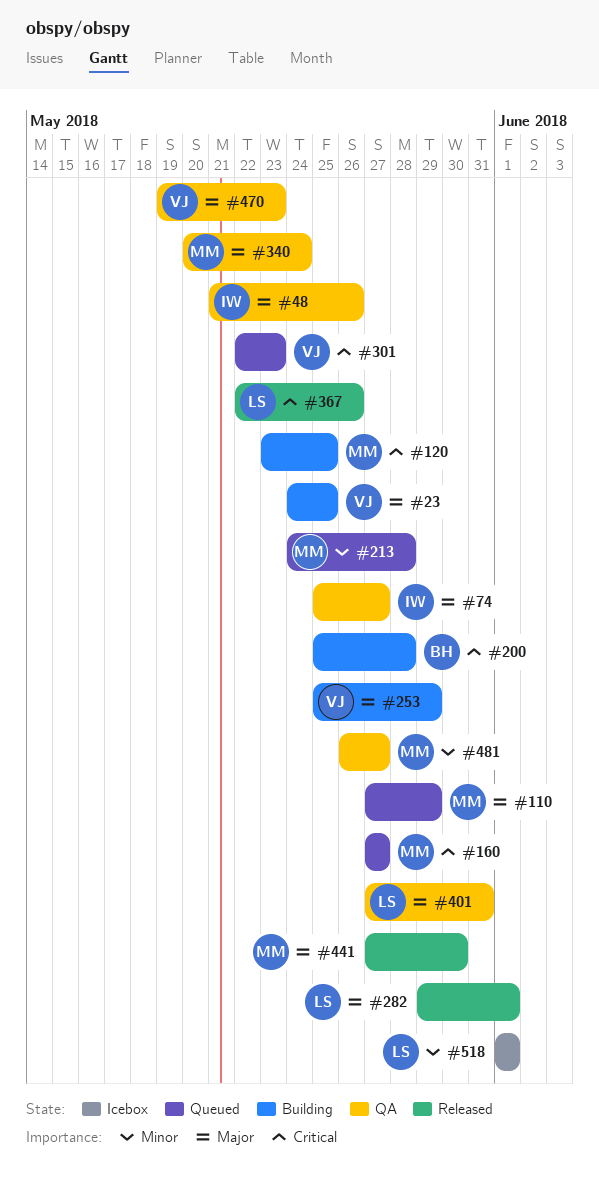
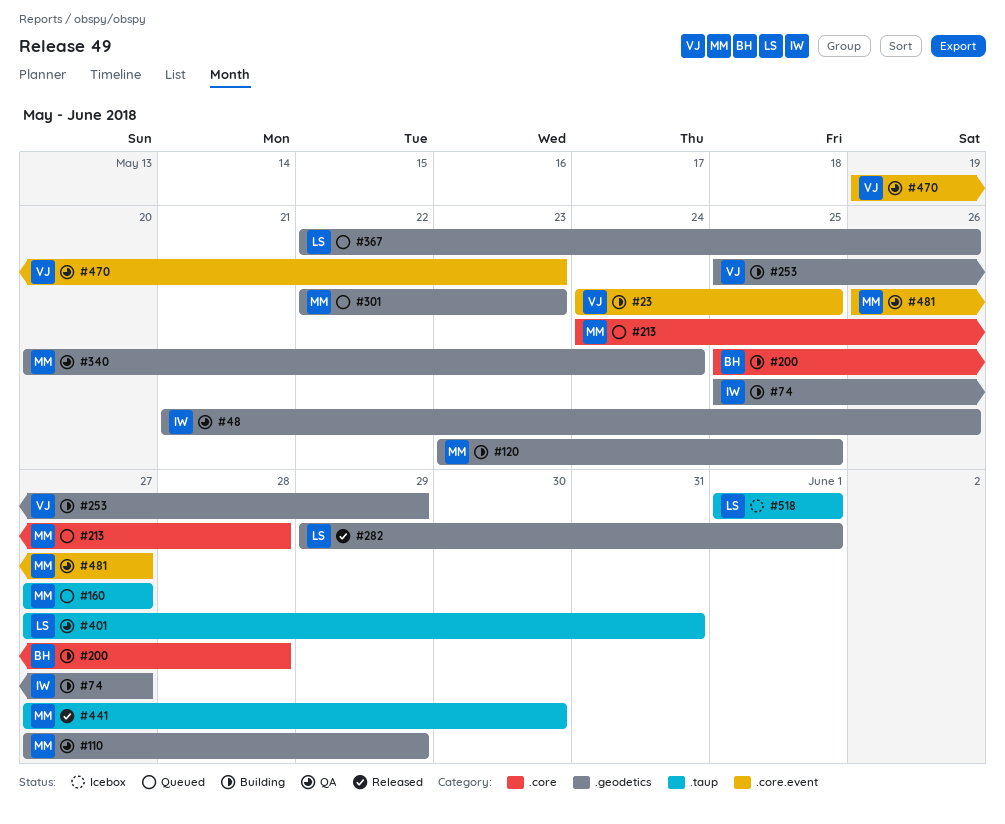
#74, status: QA -> Building
#110, status: Queued -> QA
#301, owner: VJ -> MM
#367, status: Released -> Queued

